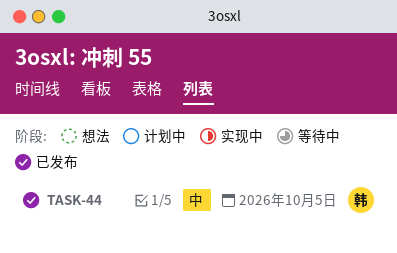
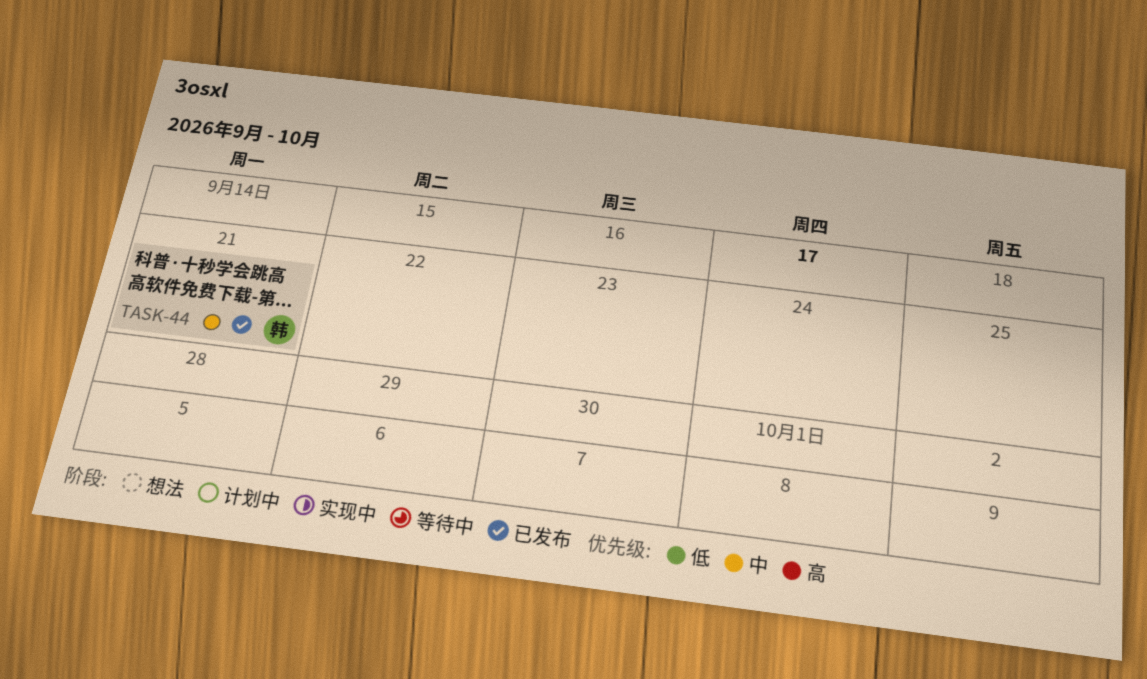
TASK-44, due: Oct 5 -> Sep 21

